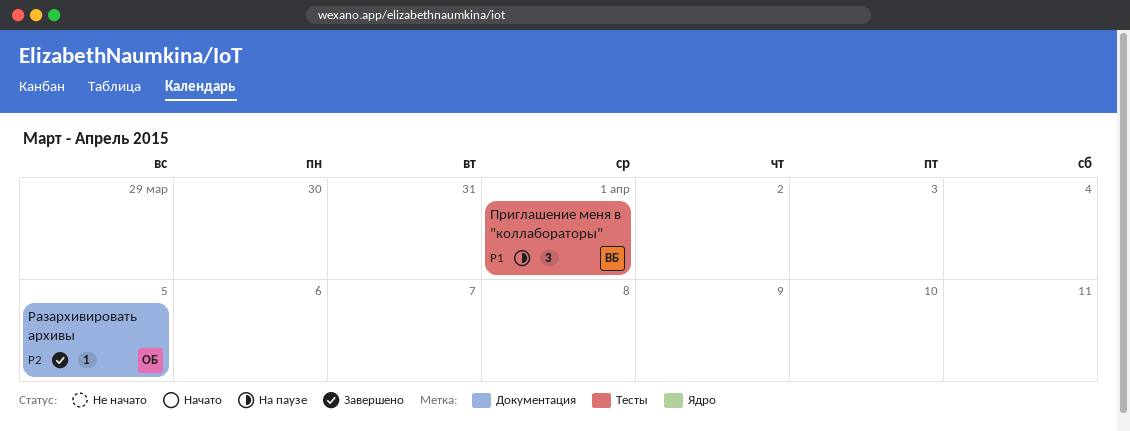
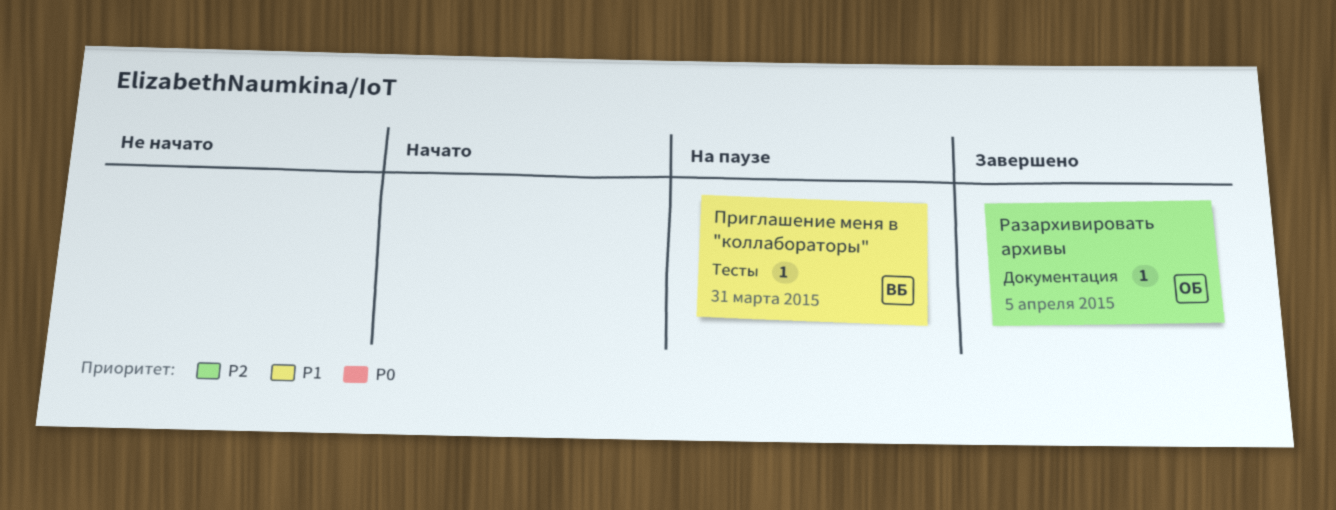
Приглашение меня в "коллабораторы", estimate: 3 -> 1
Приглашение меня в "коллабораторы", due: Apr 1 -> Mar 31

